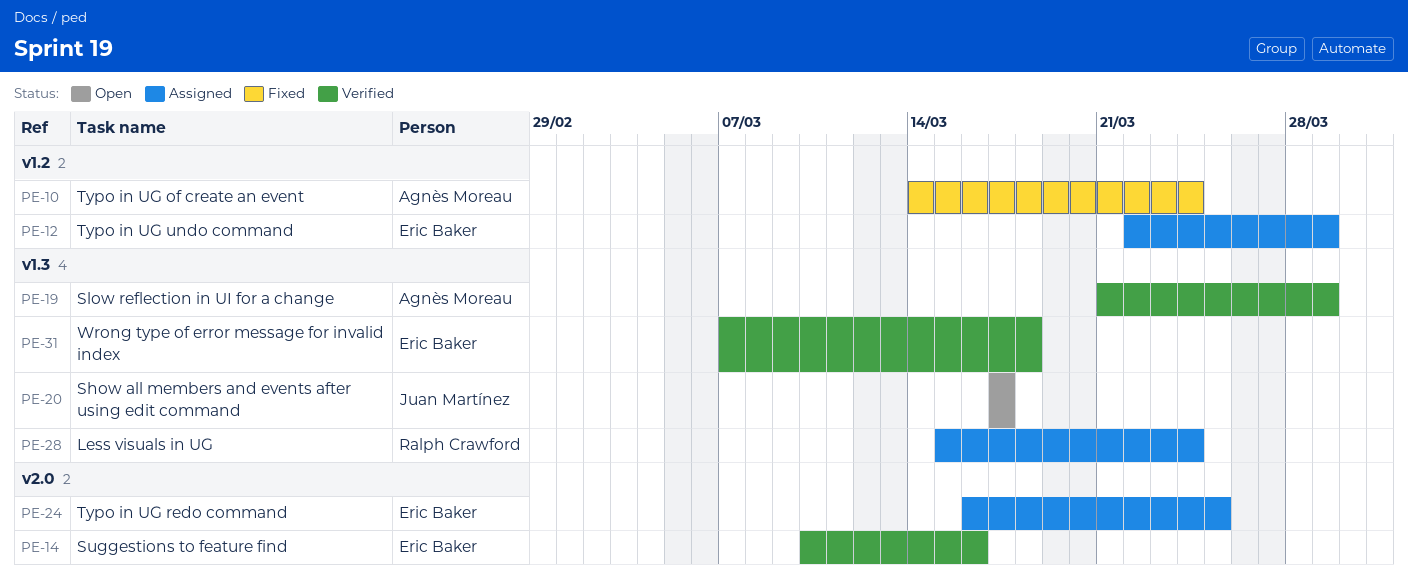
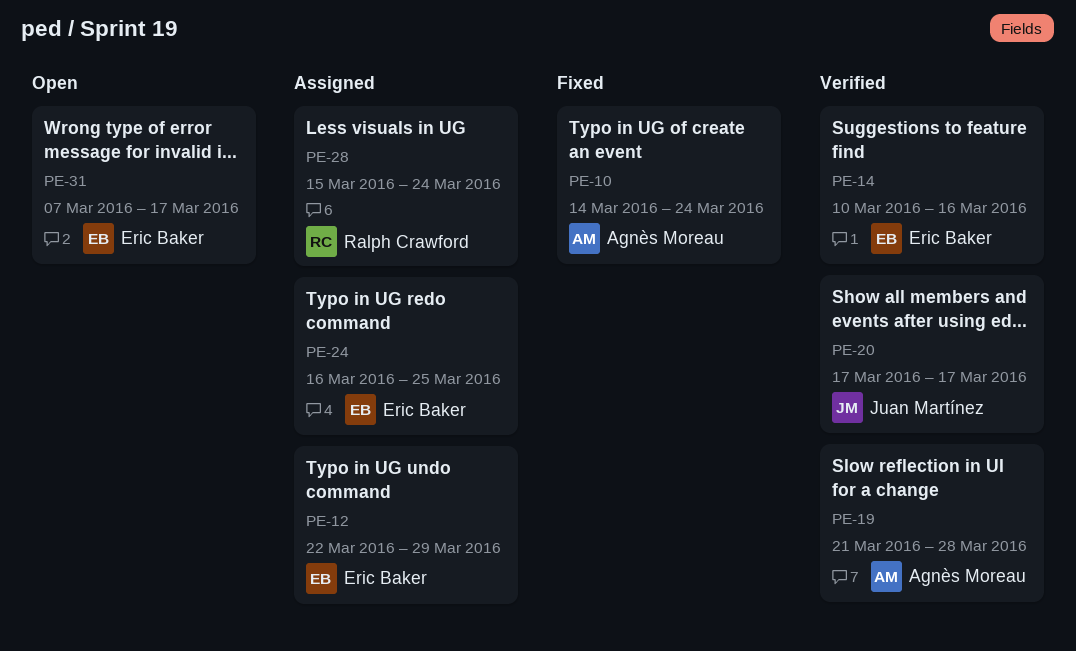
PE-19, due: Mar 29 -> Mar 28
PE-20, status: Open -> Verified
PE-31, status: Verified -> Open
PE-31, due: Mar 18 -> Mar 17

